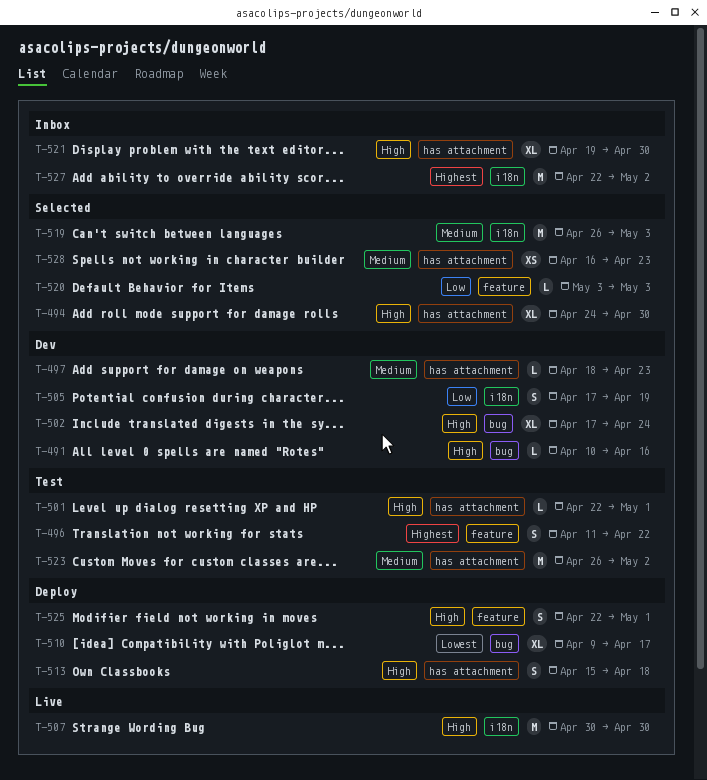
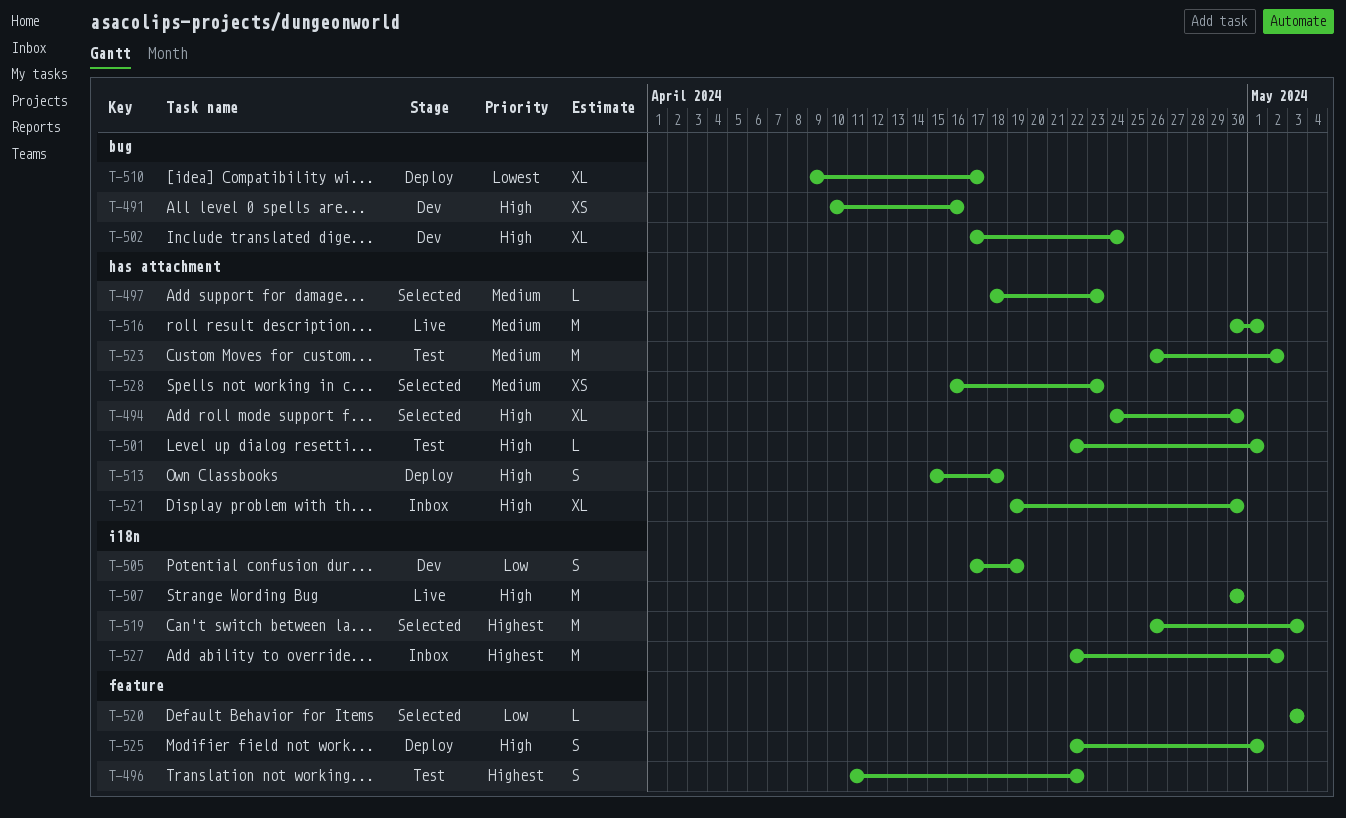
T-491, estimate: L -> XS
T-497, status: Dev -> Selected
T-516: none -> present
T-519, priority: Medium -> Highest

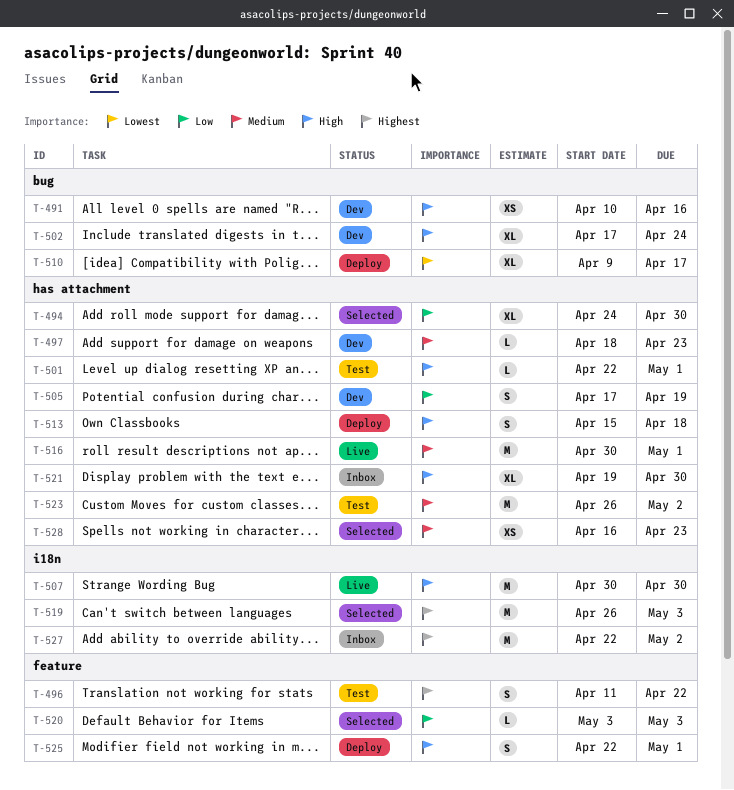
T-494, priority: High -> Low
T-497, status: Selected -> Dev
T-505, label: i18n -> has attachment

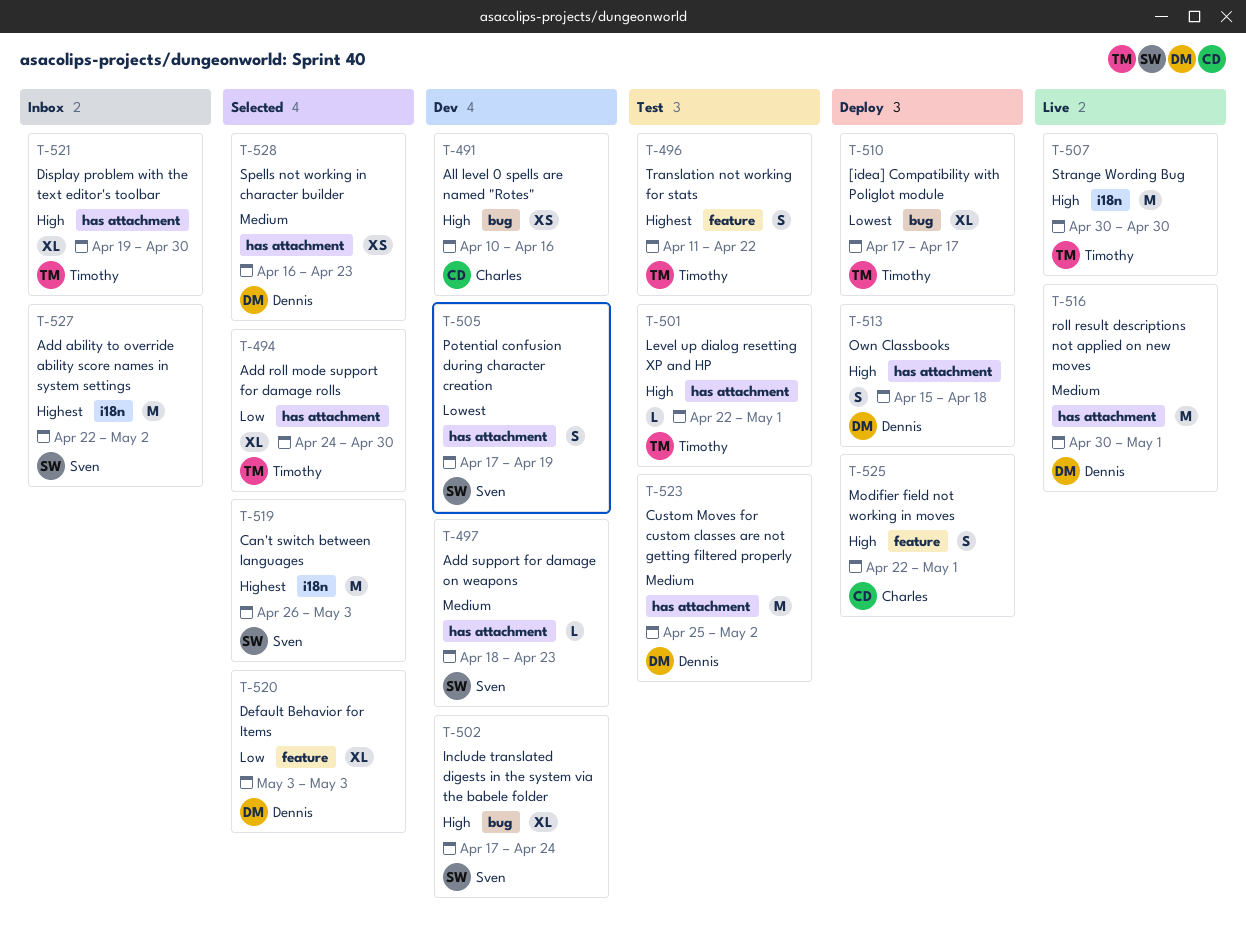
T-505, priority: Low -> Lowest
T-510, start: Apr 9 -> Apr 17
T-520, estimate: L -> XL
T-523, start: Apr 26 -> Apr 25

